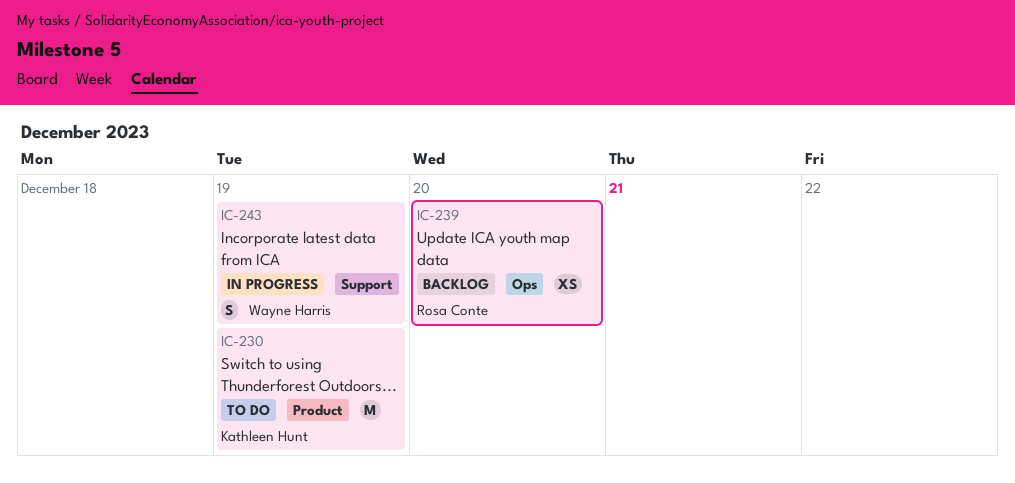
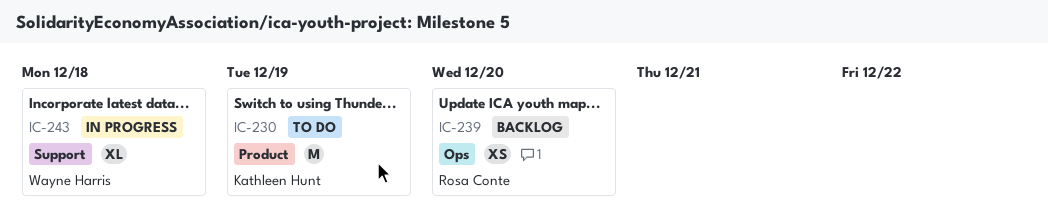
IC-243, estimate: S -> XL
IC-243, due: Dec 19 -> Dec 18

